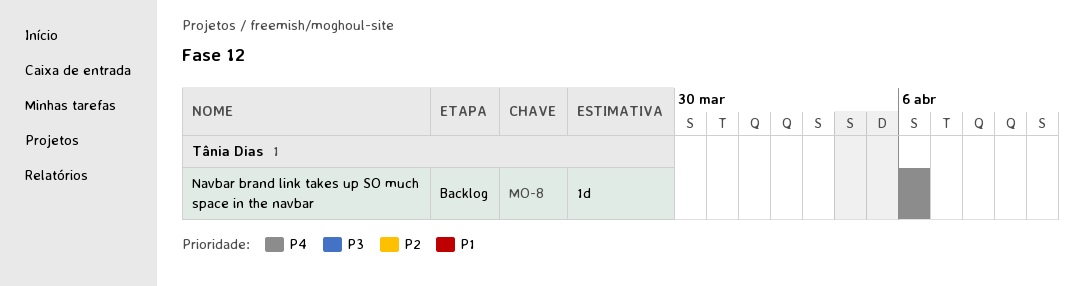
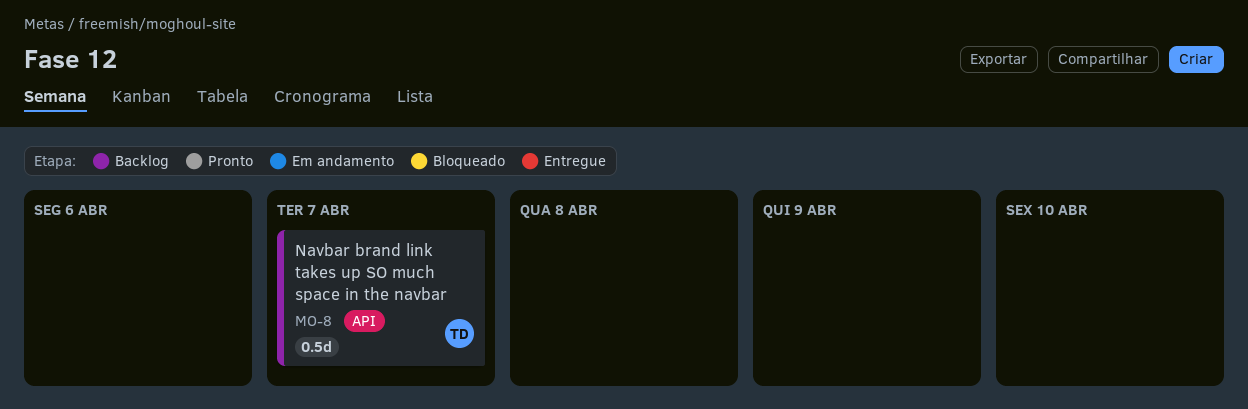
MO-8, estimate: 1d -> 0.5d
MO-8, due: Apr 6 -> Apr 7

